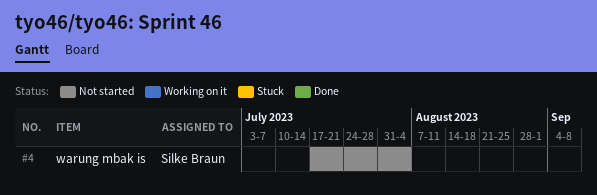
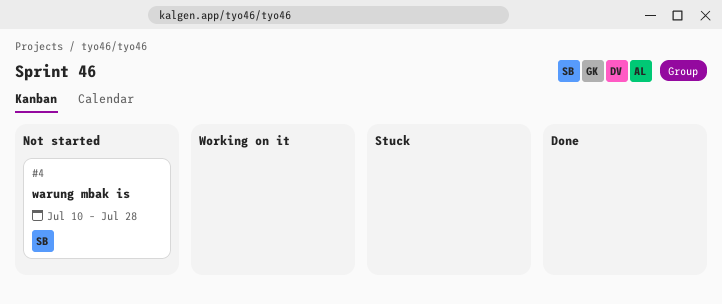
#4, start: Jul 17 -> Jul 10
#4, due: Aug 4 -> Jul 28

